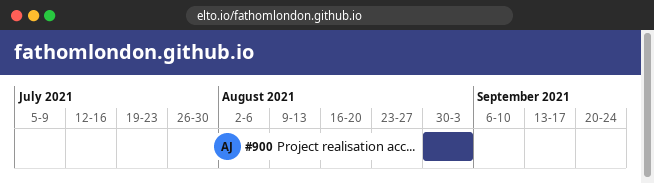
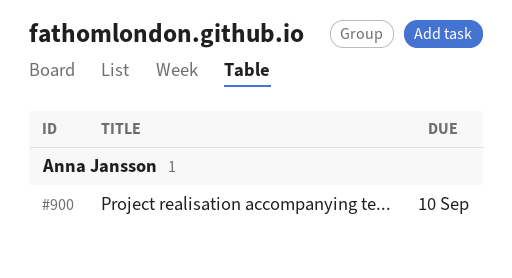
#900, due: Sep 3 -> Sep 10

